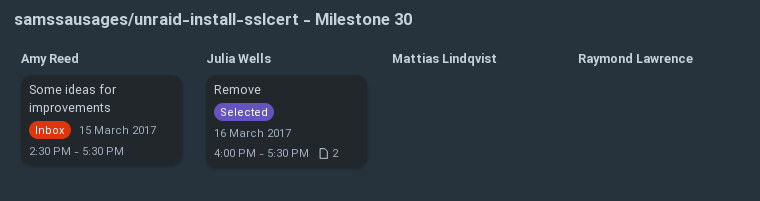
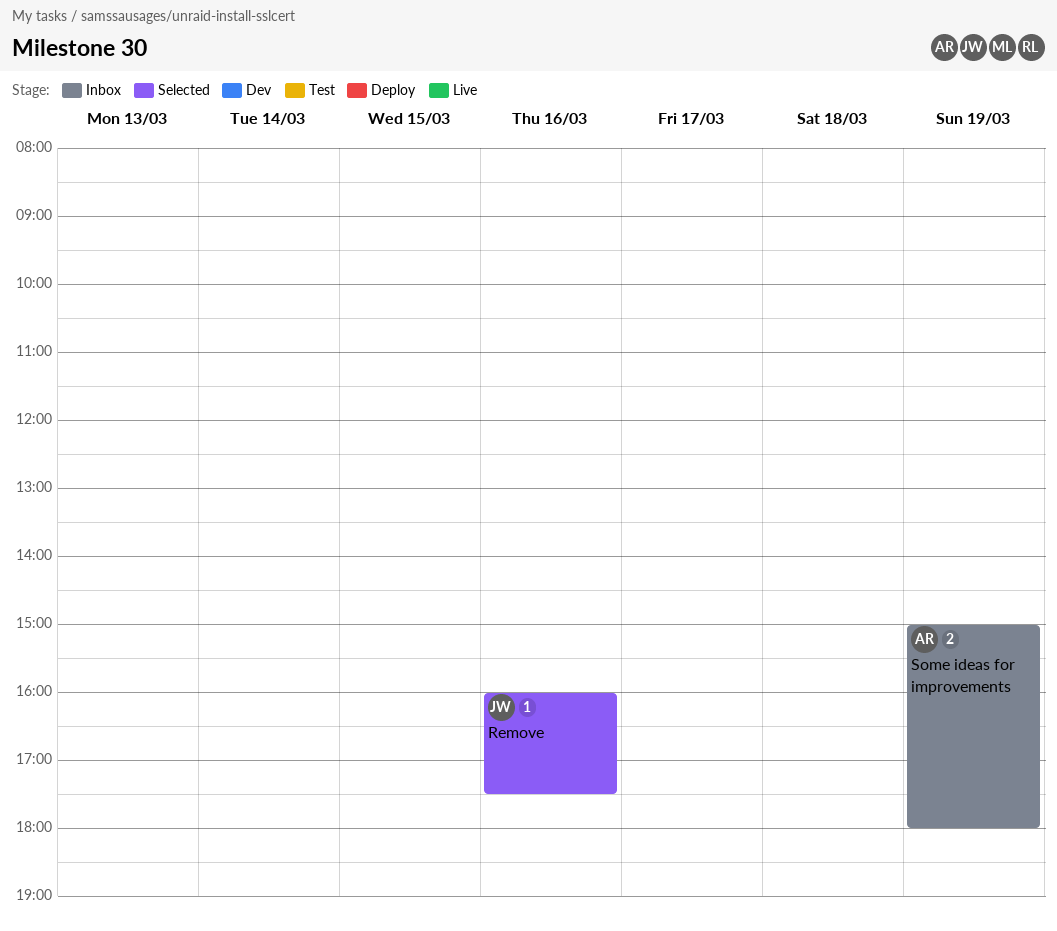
Some ideas for improvements, day: Mar 15 -> Mar 19
Some ideas for improvements, begins: 14:30 -> 15:00
Some ideas for improvements, ends: 17:30 -> 18:00

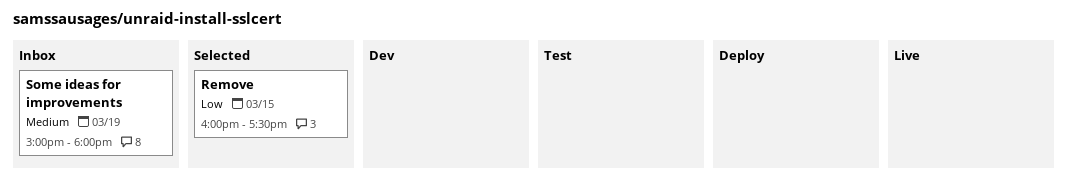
Remove, day: Mar 16 -> Mar 15

